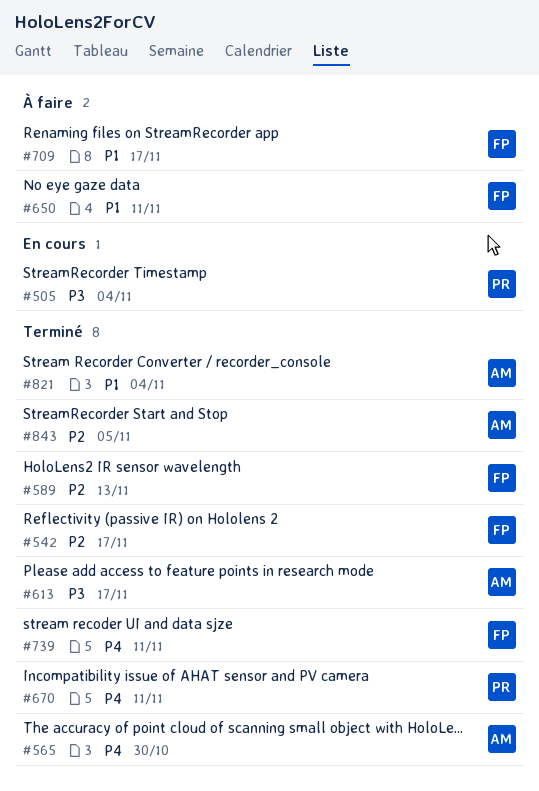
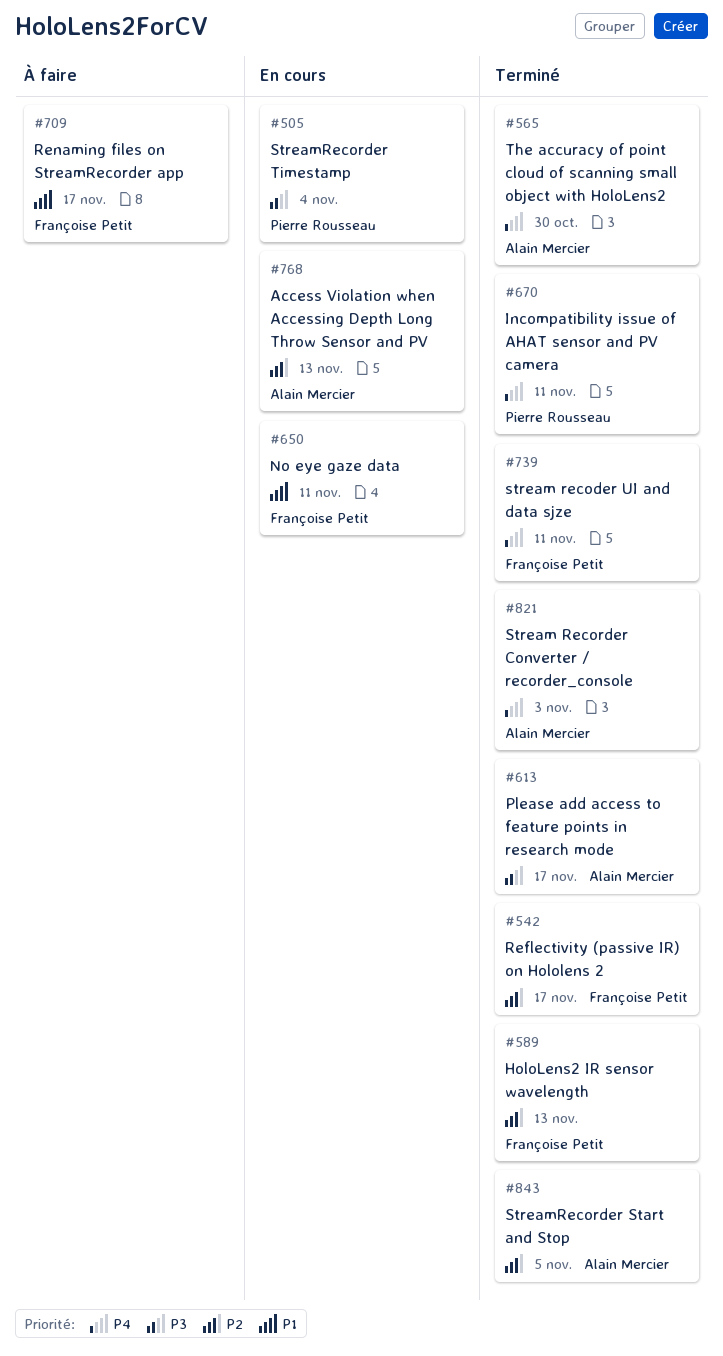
#650, status: À faire -> En cours
#768: none -> present
#821, priority: P1 -> P4
#821, due: Nov 4 -> Nov 3

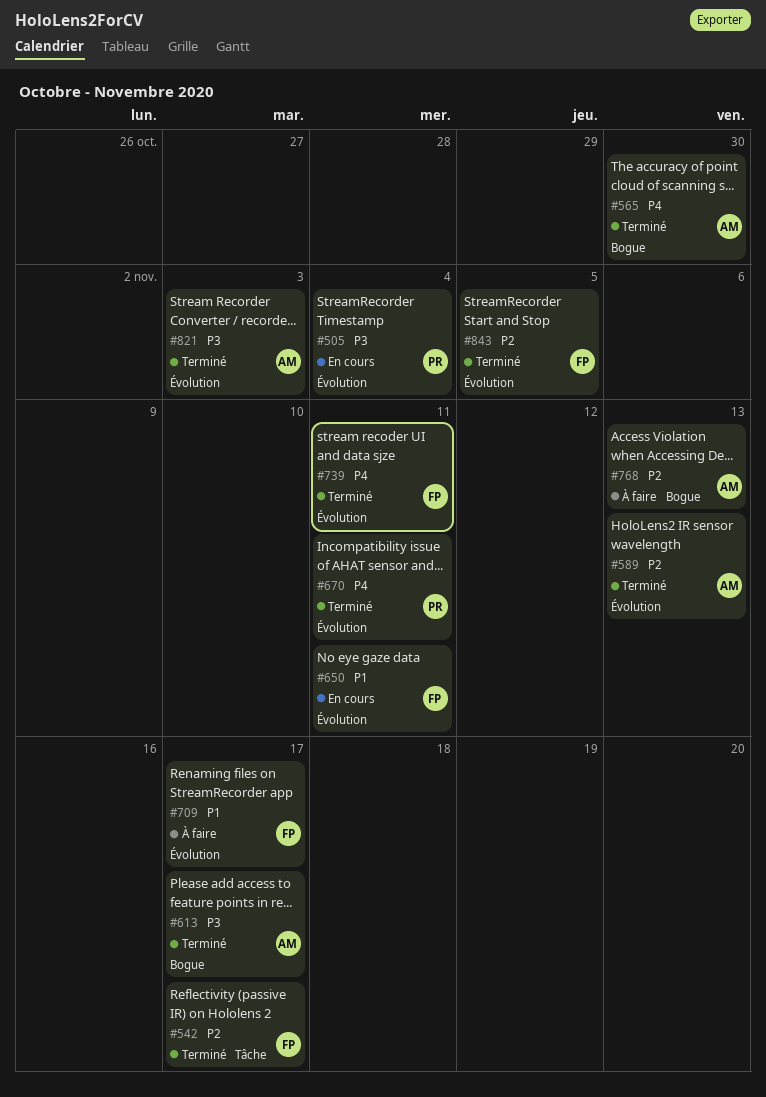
#589, owner: Françoise Petit -> Alain Mercier
#768, status: En cours -> À faire
#821, priority: P4 -> P3
#843, owner: Alain Mercier -> Françoise Petit

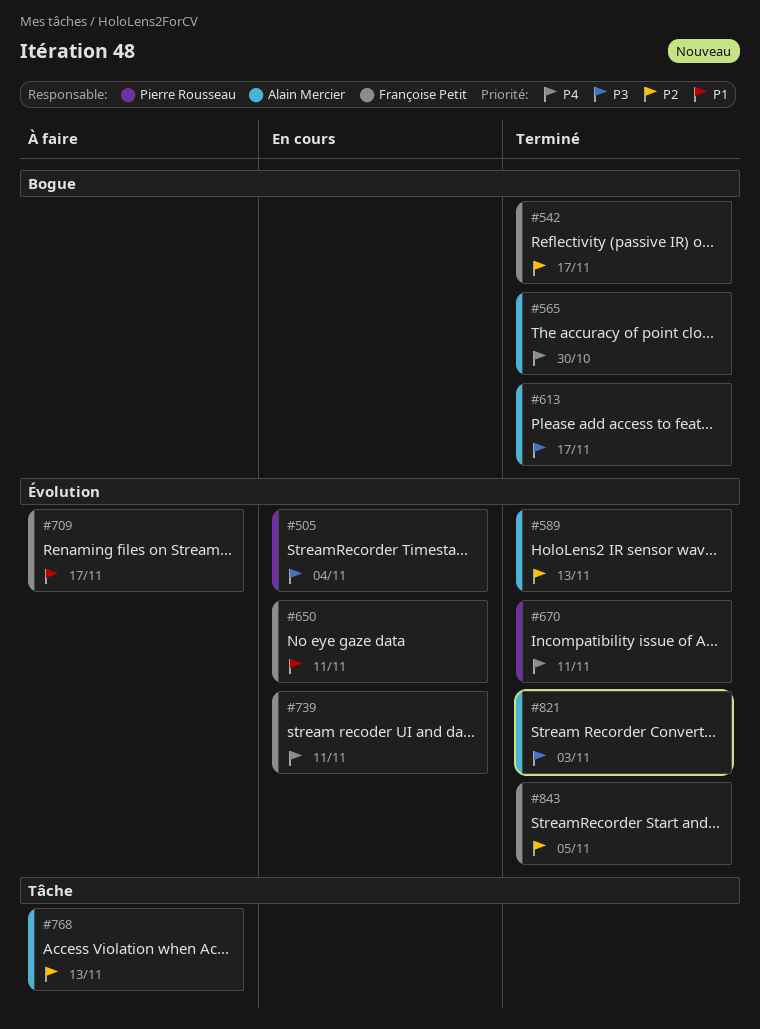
#542, label: Tâche -> Bogue
#739, status: Terminé -> En cours
#768, label: Bogue -> Tâche

